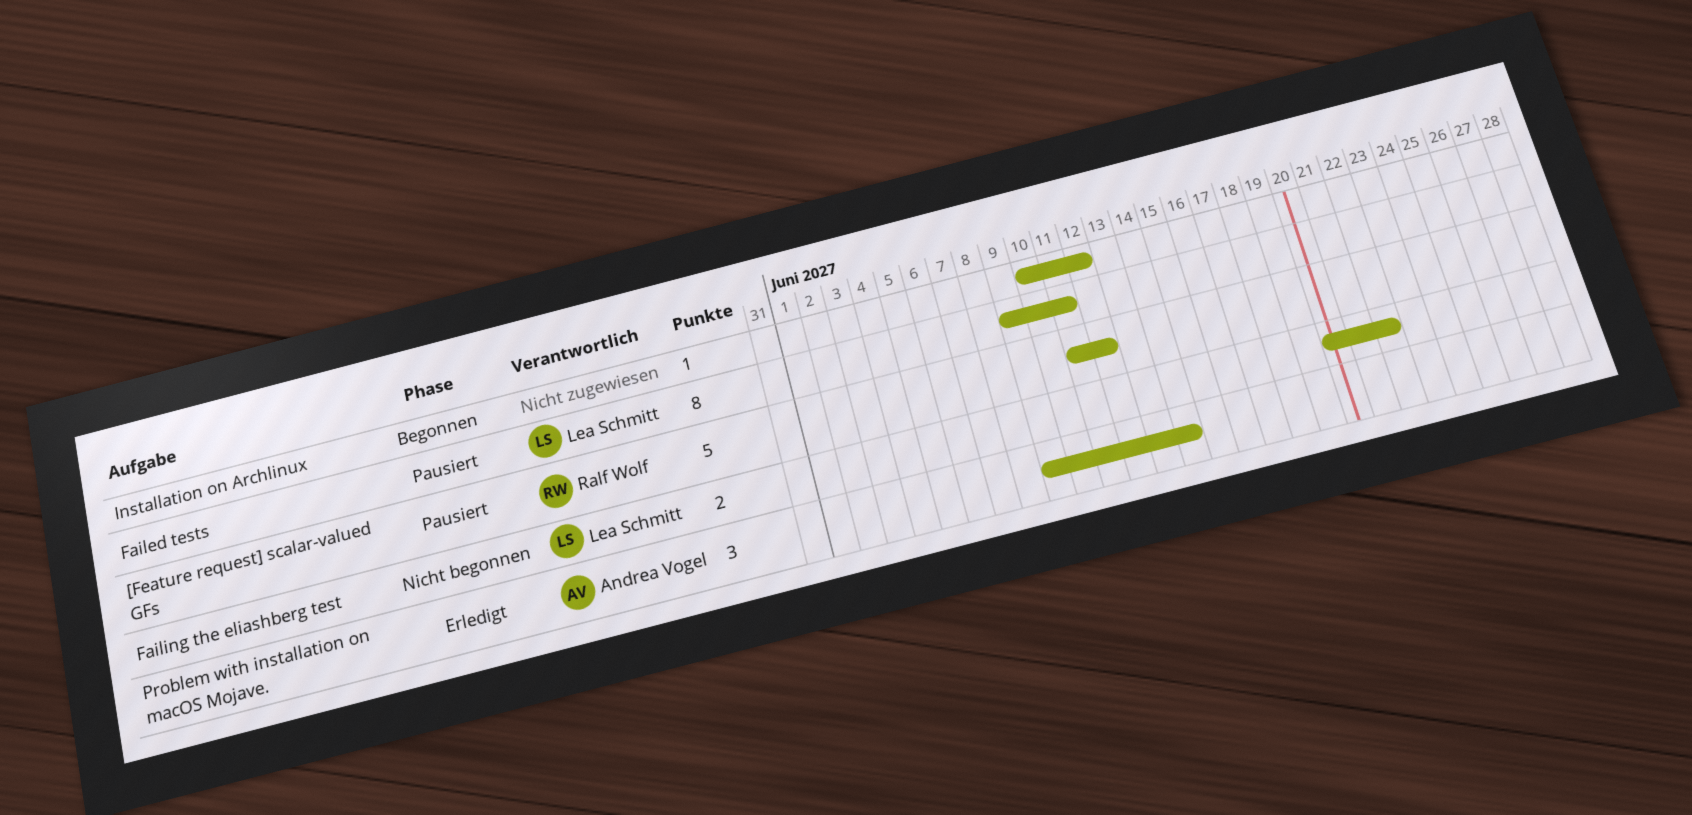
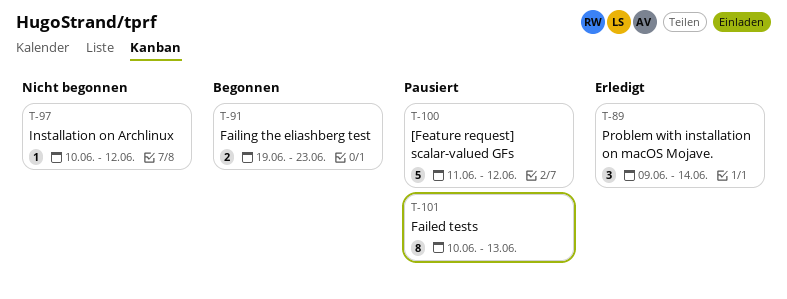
Failed tests, start: Jun 9 -> Jun 10
Failed tests, due: Jun 11 -> Jun 13
Failing the eliashberg test, status: Nicht begonnen -> Begonnen
Failing the eliashberg test, start: Jun 20 -> Jun 19
Failing the eliashberg test, due: Jun 22 -> Jun 23
Installation on Archlinux, status: Begonnen -> Nicht begonnen

